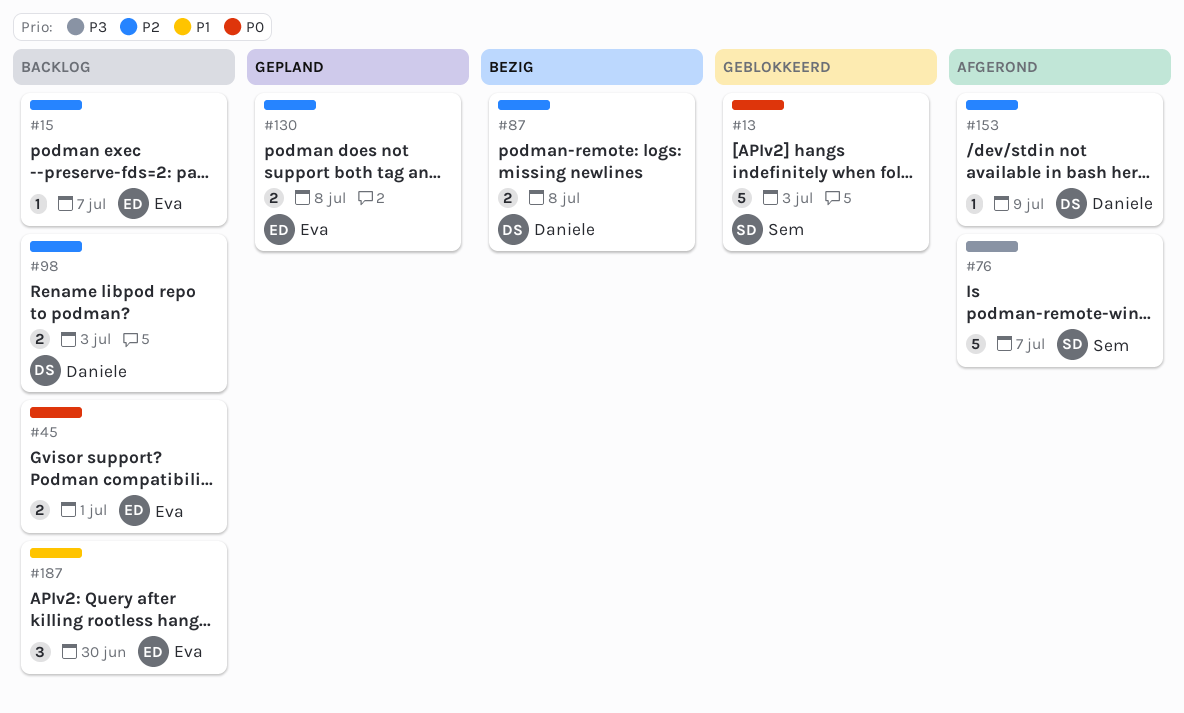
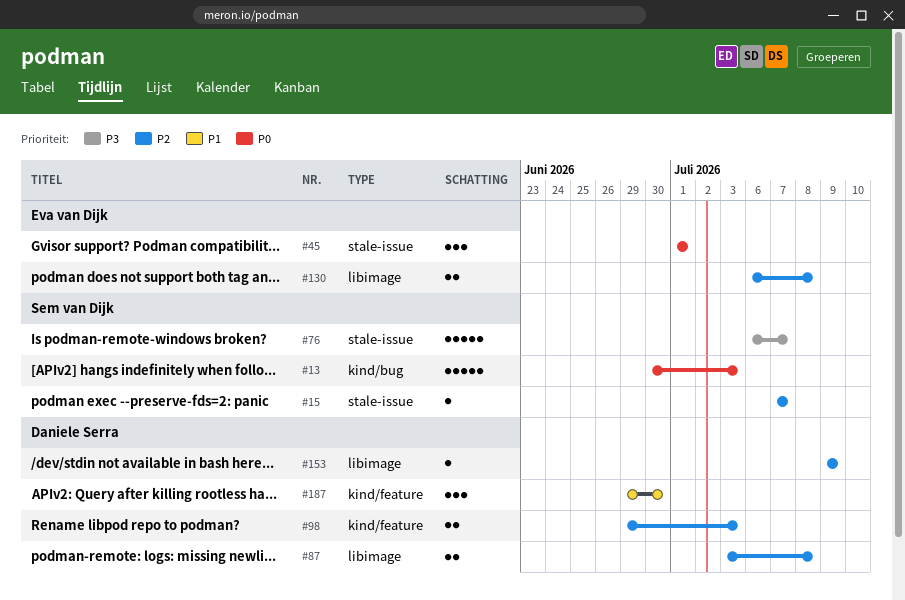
#15, owner: Eva van Dijk -> Sem van Dijk
#45, estimate: 2 -> 3
#187, owner: Eva van Dijk -> Daniele Serra

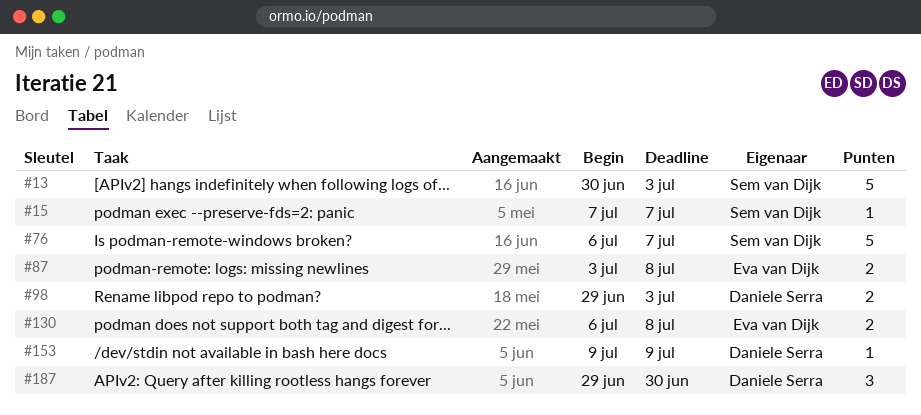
#45: present -> none
#87, owner: Daniele Serra -> Eva van Dijk

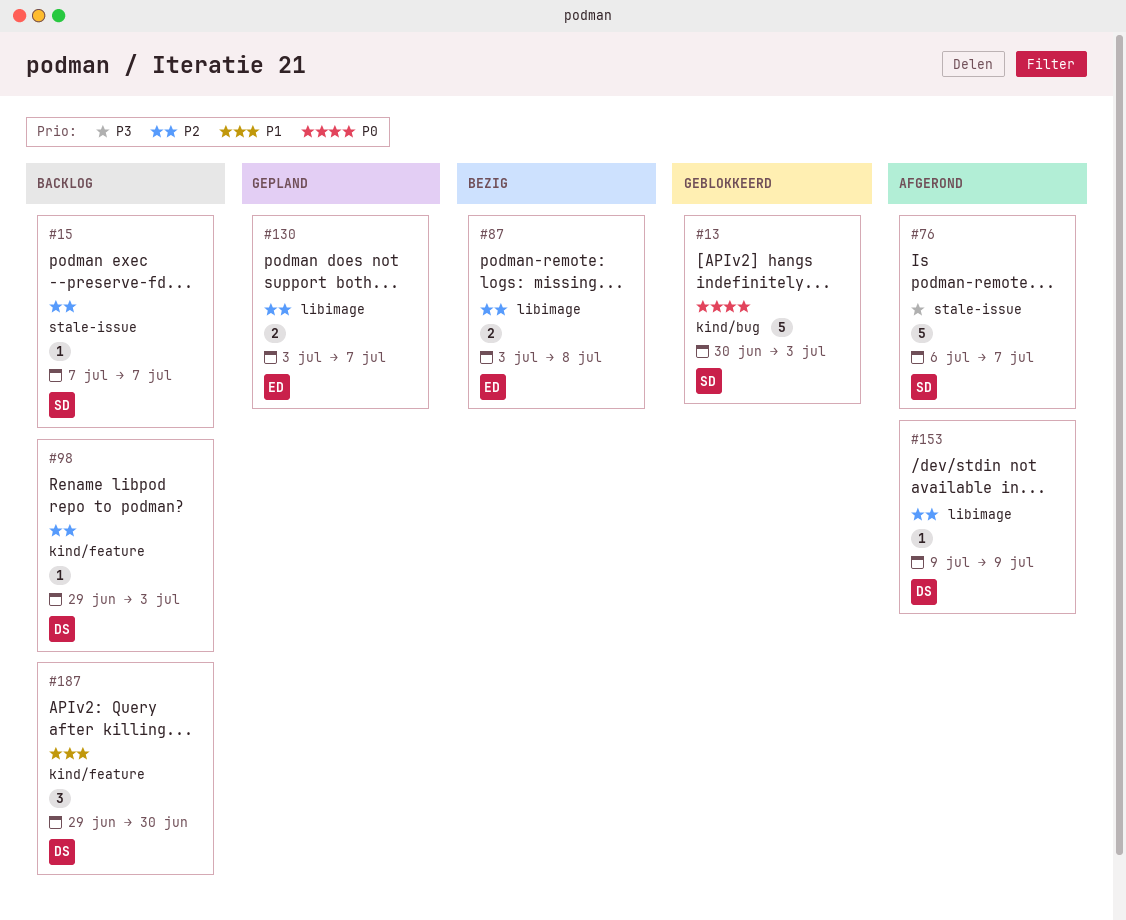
#98, estimate: 2 -> 1
#130, start: Jul 6 -> Jul 3
#130, due: Jul 8 -> Jul 7

